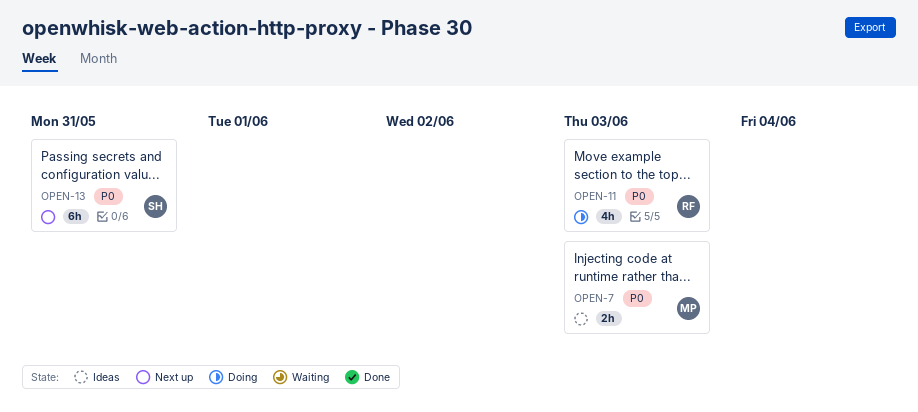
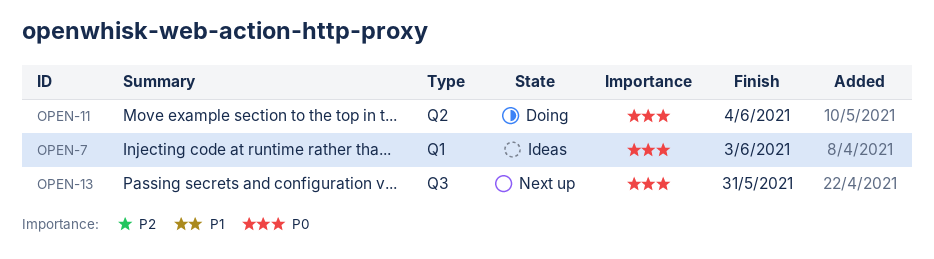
OPEN-11, due: Jun 3 -> Jun 4

